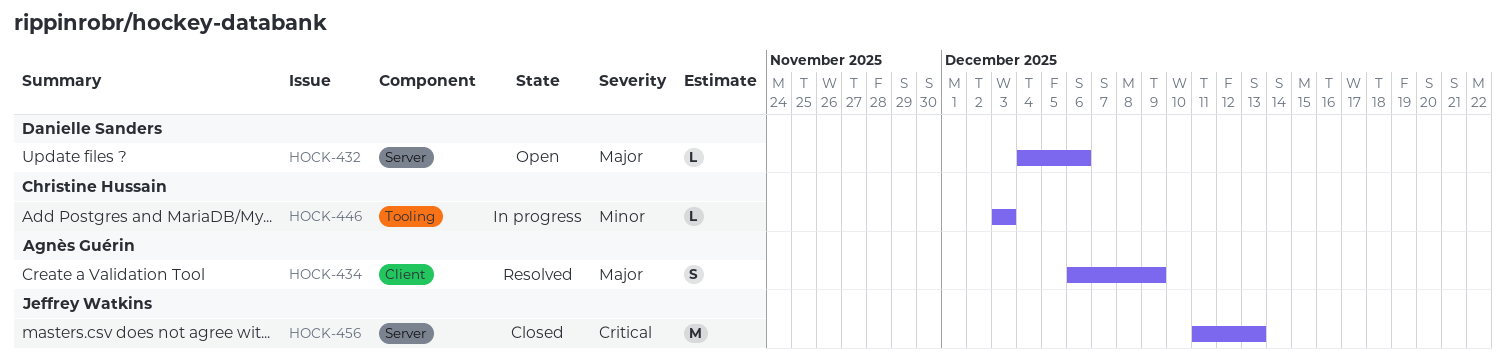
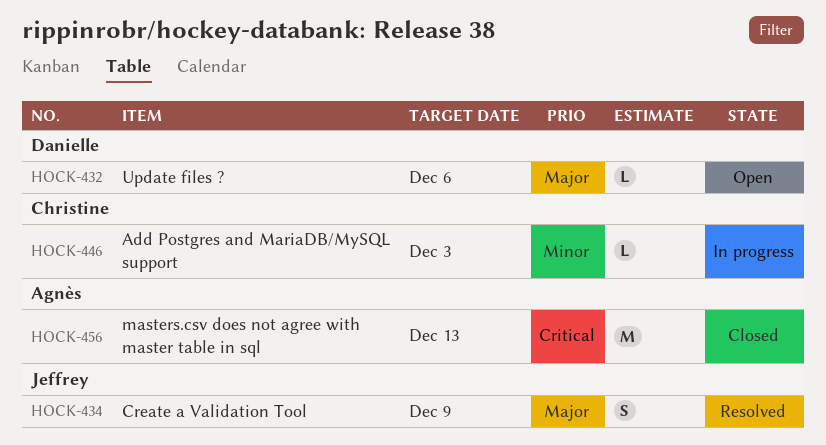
HOCK-434, owner: Agnès Guérin -> Jeffrey Watkins
HOCK-456, owner: Jeffrey Watkins -> Agnès Guérin

